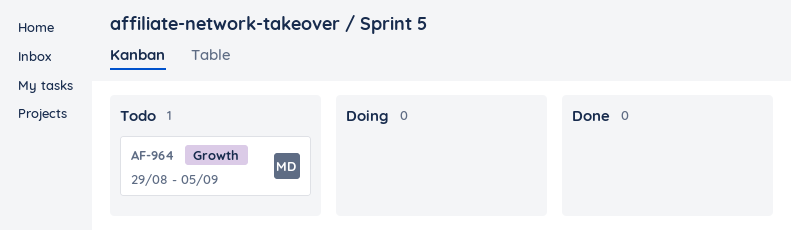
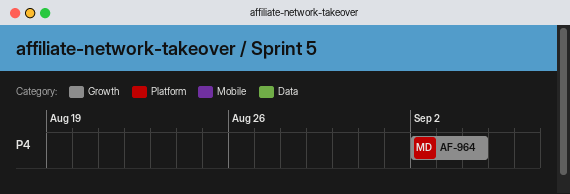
AF-964, start: Aug 29 -> Sep 2
AF-964, due: Sep 5 -> Sep 4

